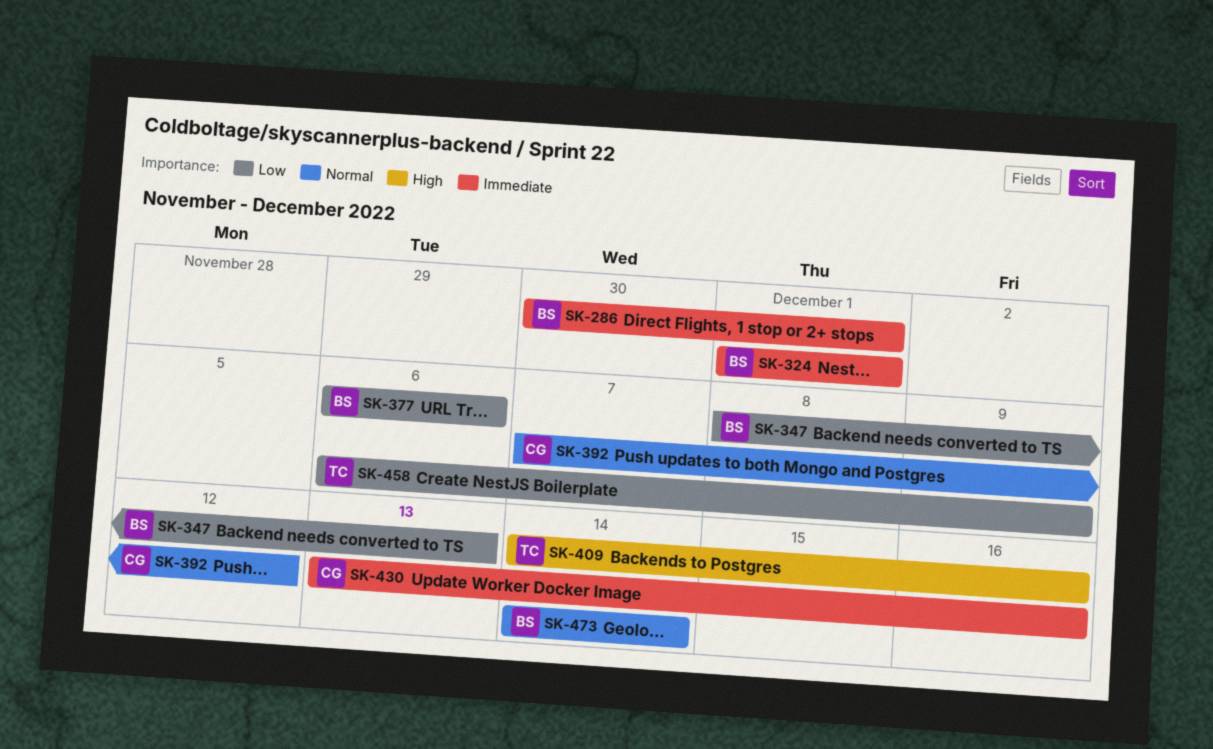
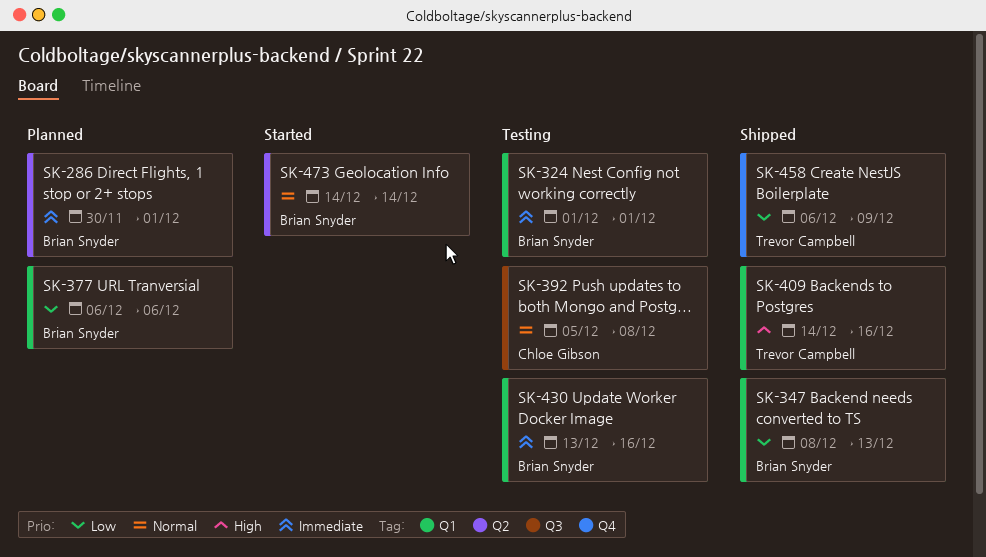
SK-392, start: Dec 7 -> Dec 5
SK-392, due: Dec 12 -> Dec 8
SK-430, owner: Chloe Gibson -> Brian Snyder

